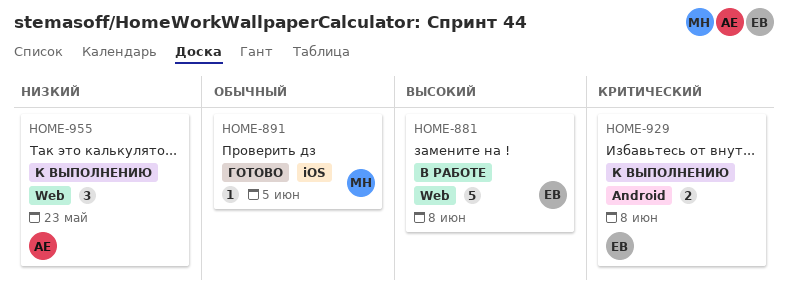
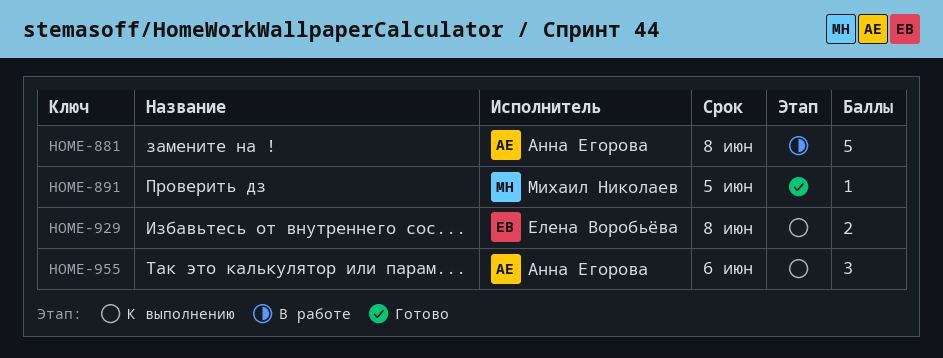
HOME-881, owner: Елена Воробьёва -> Анна Егорова
HOME-955, due: May 23 -> Jun 6

